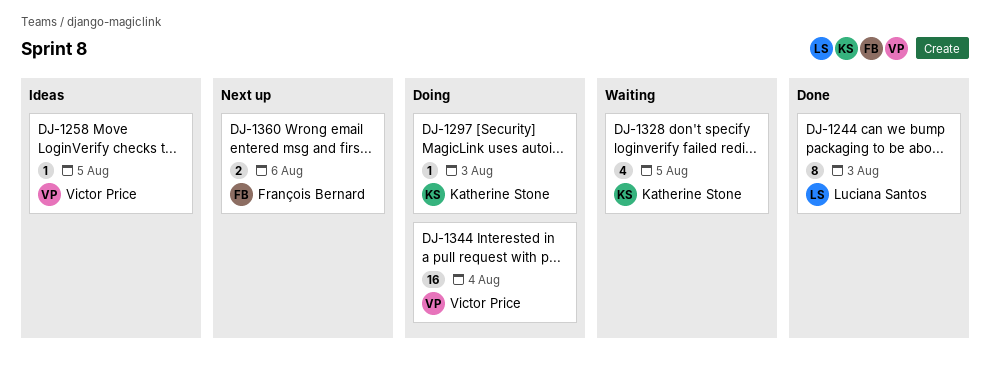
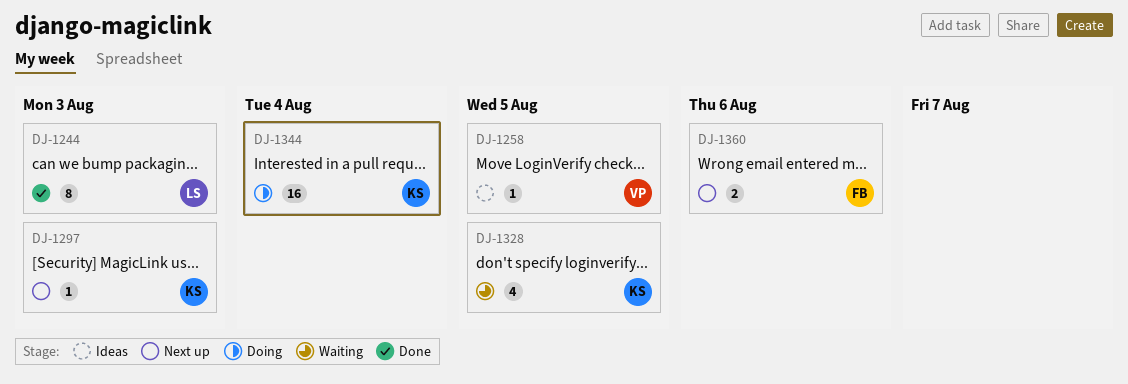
DJ-1297, status: Doing -> Next up
DJ-1344, owner: Victor Price -> Katherine Stone

